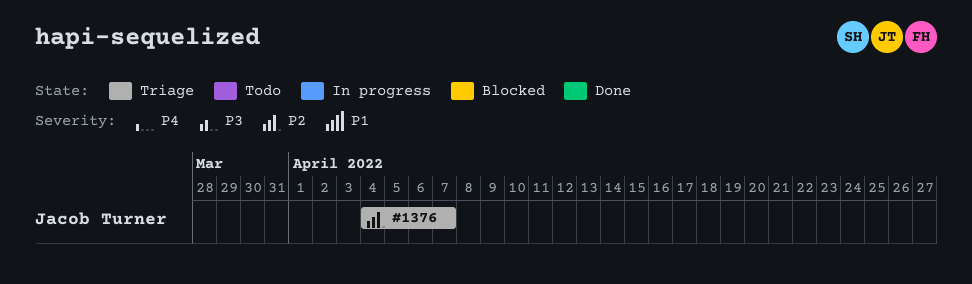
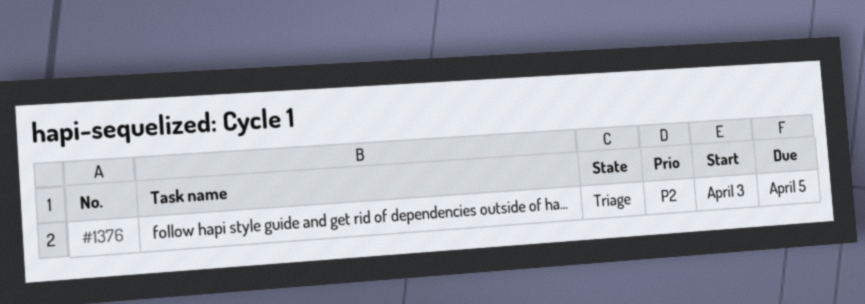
#1376, start: Apr 4 -> Apr 3
#1376, due: Apr 7 -> Apr 5

